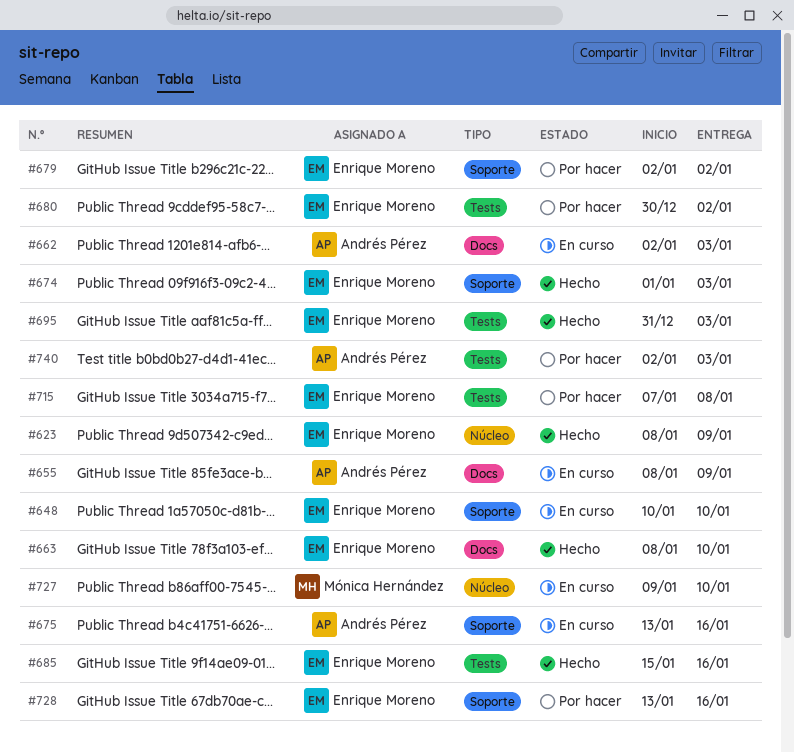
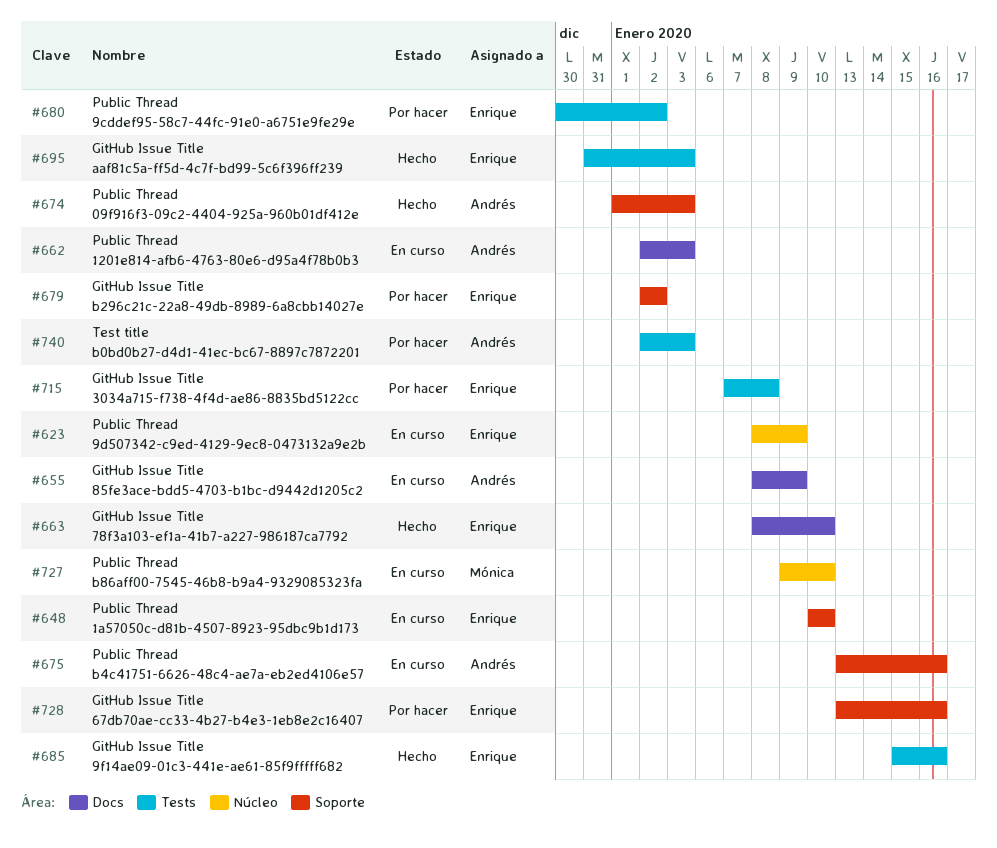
#623, status: Hecho -> En curso
#674, owner: Enrique Moreno -> Andrés Pérez

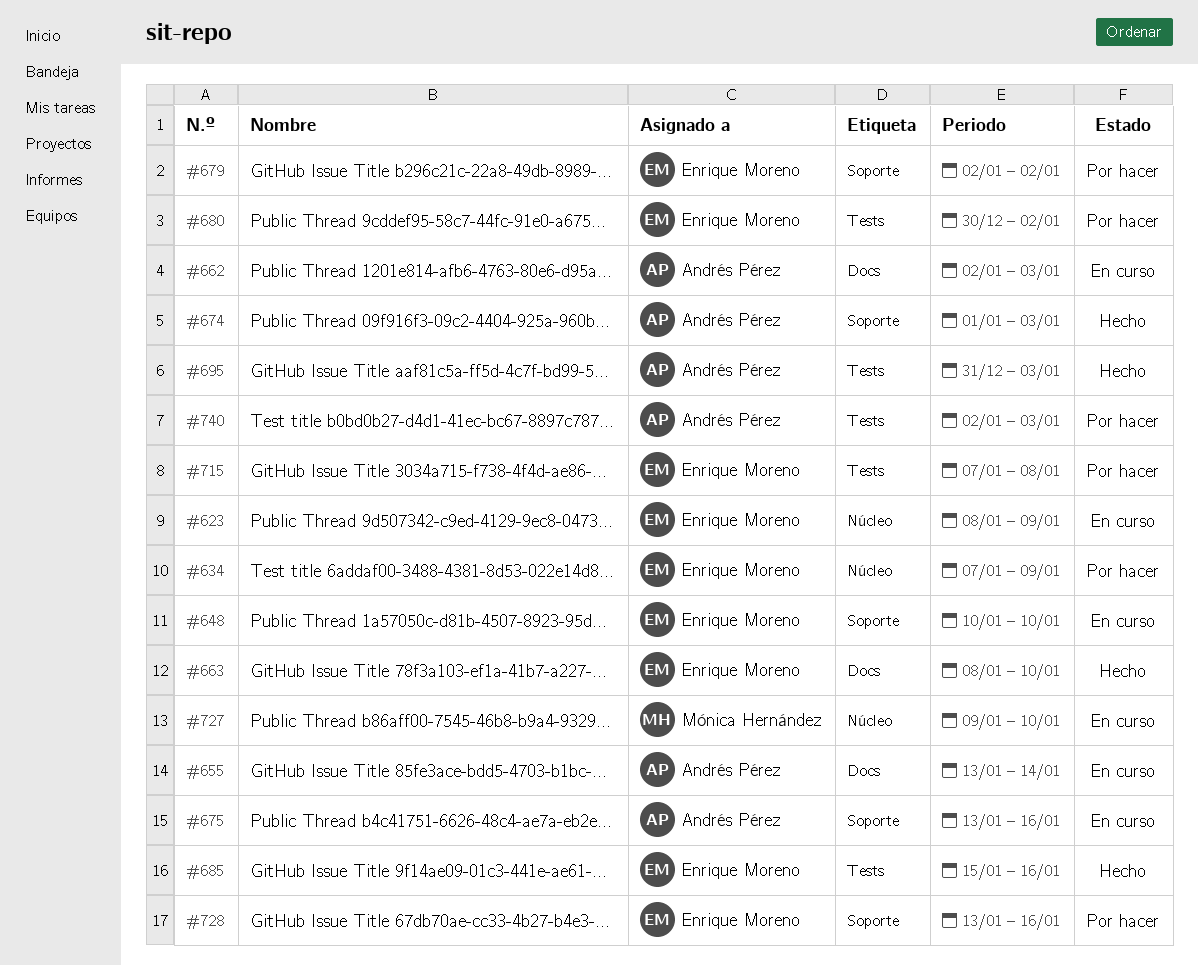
#634: none -> present
#655, start: Jan 8 -> Jan 13
#655, due: Jan 9 -> Jan 14
#695, owner: Enrique Moreno -> Andrés Pérez

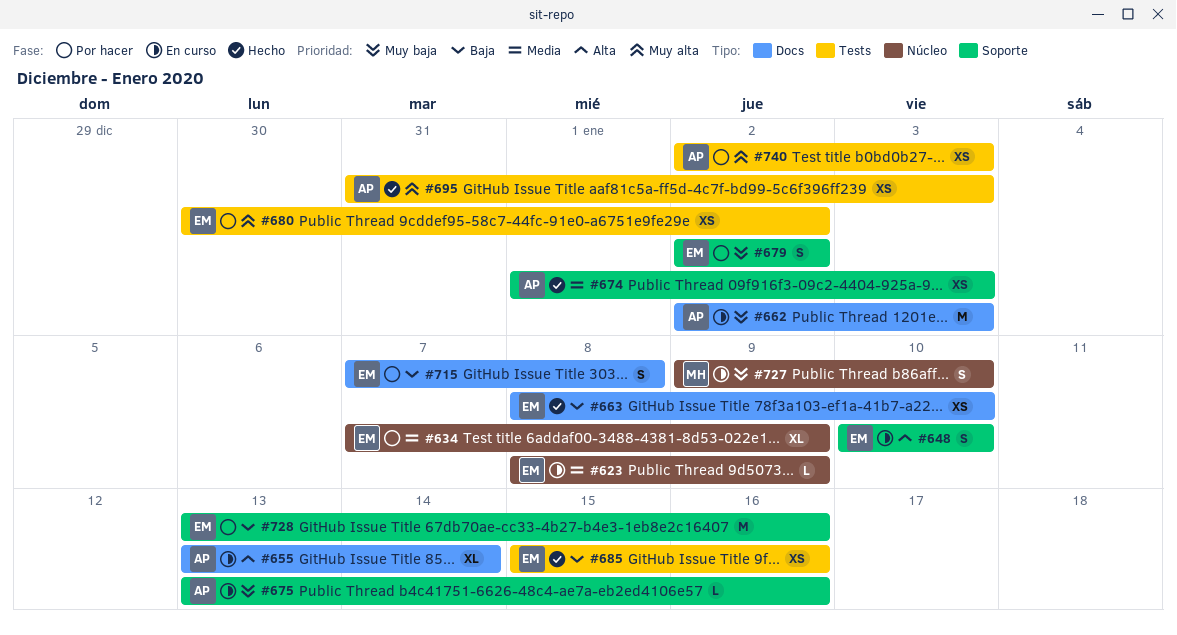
#715, label: Tests -> Docs

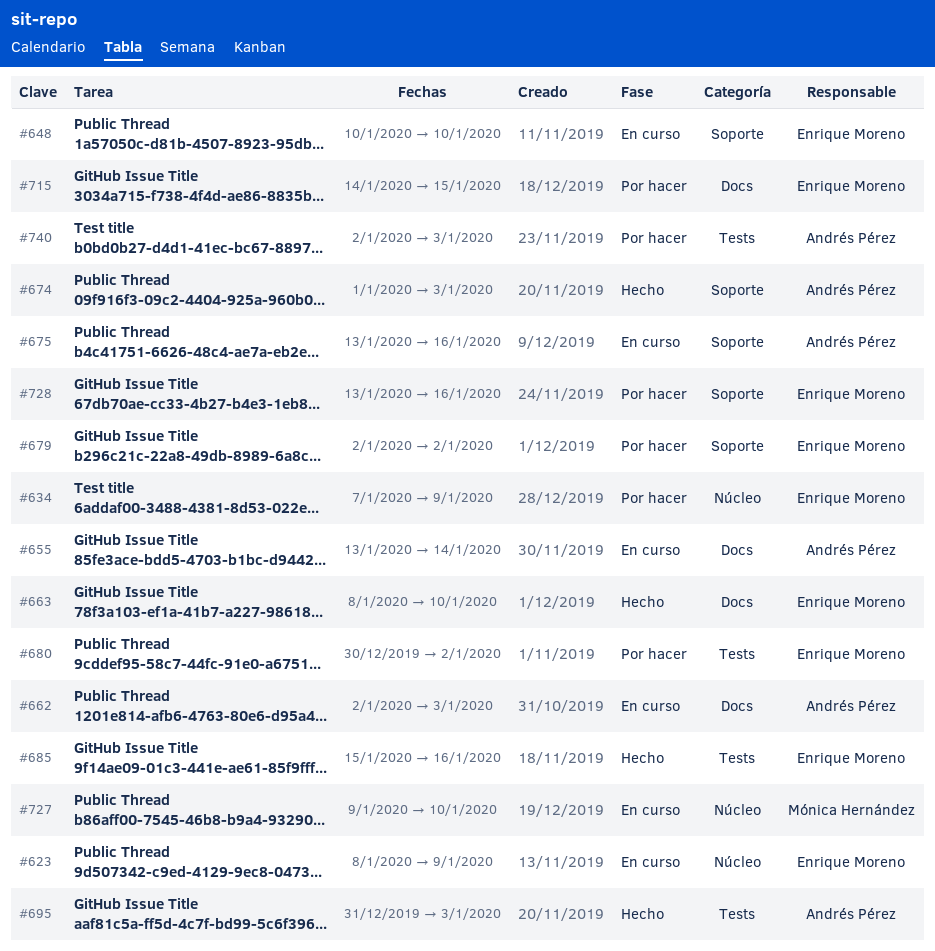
#715, start: Jan 7 -> Jan 14
#715, due: Jan 8 -> Jan 15

